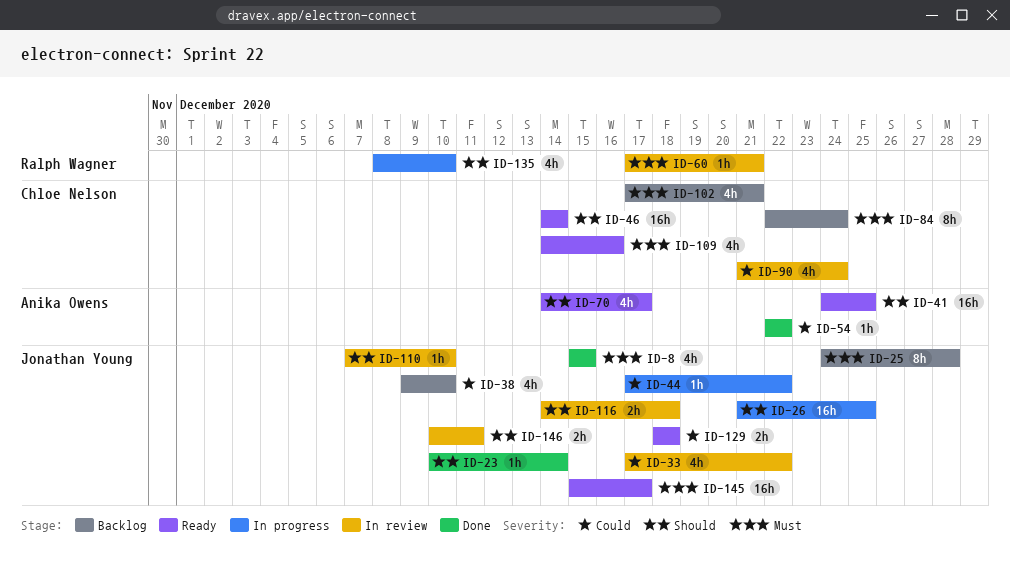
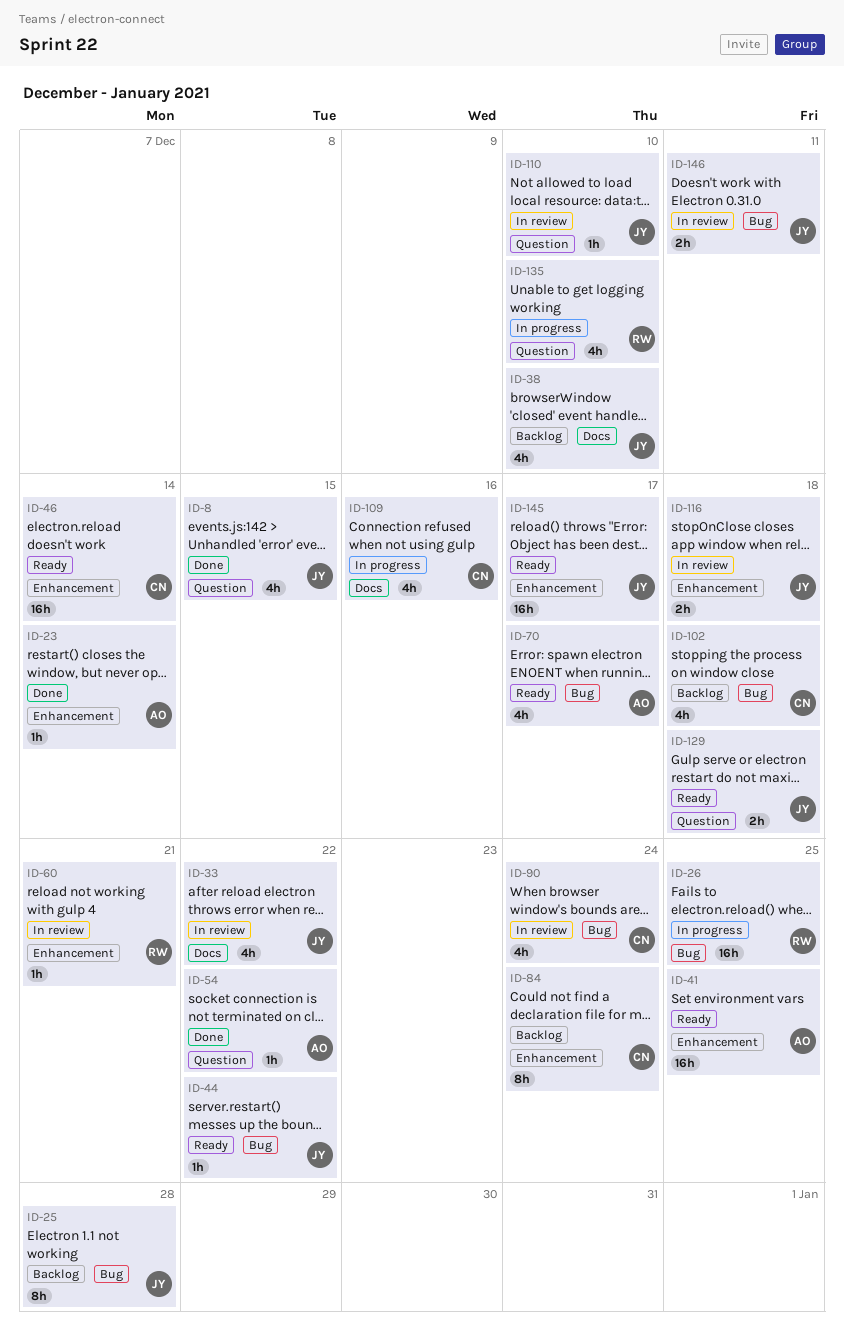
ID-23, owner: Jonathan Young -> Anika Owens
ID-26, owner: Jonathan Young -> Ralph Wagner
ID-44, status: In progress -> Ready
ID-102, due: Dec 21 -> Dec 18
ID-109, status: Ready -> In progress

